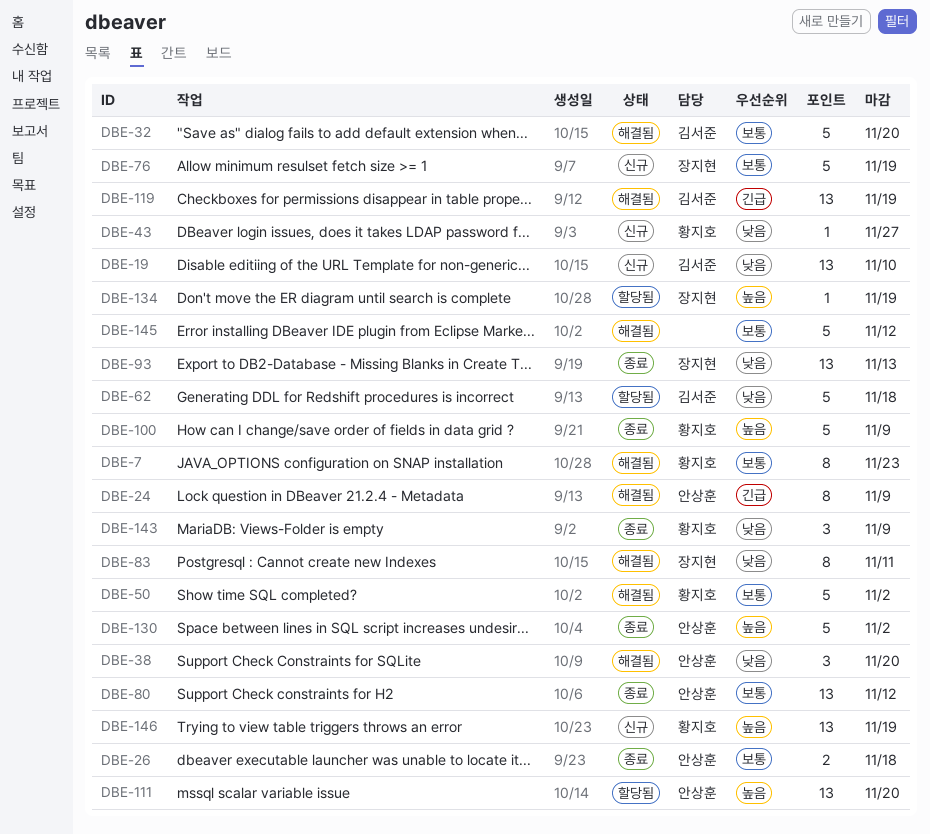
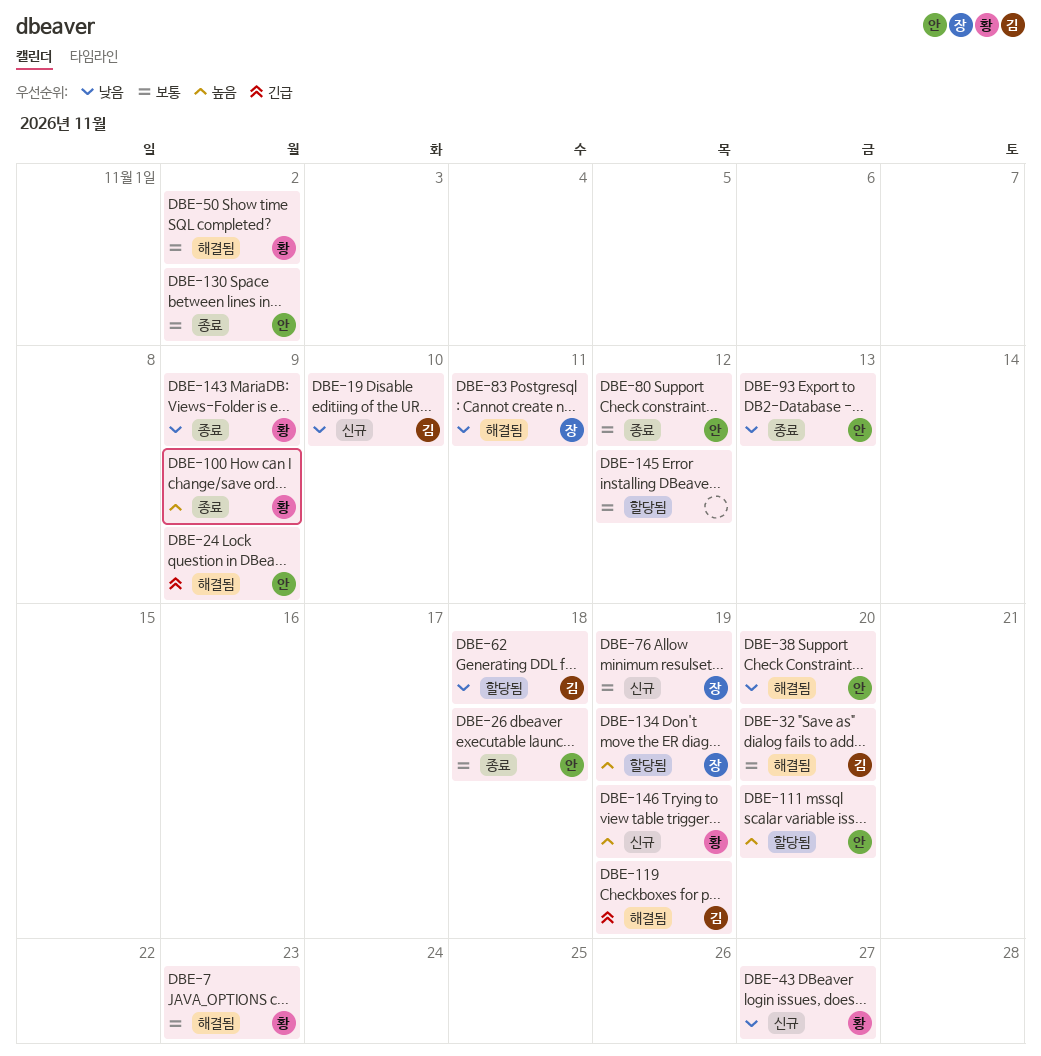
DBE-93, owner: 장지현 -> 안상훈
DBE-130, priority: 높음 -> 보통
DBE-145, status: 해결됨 -> 할당됨

